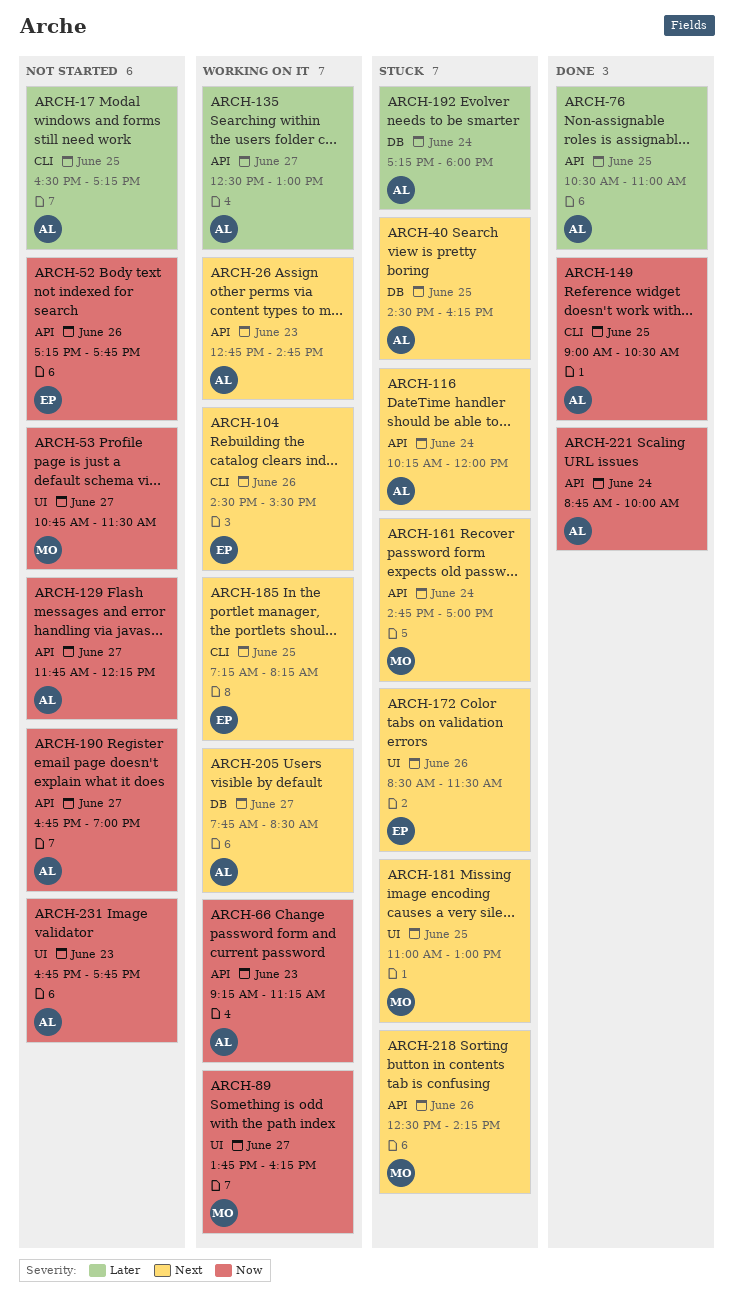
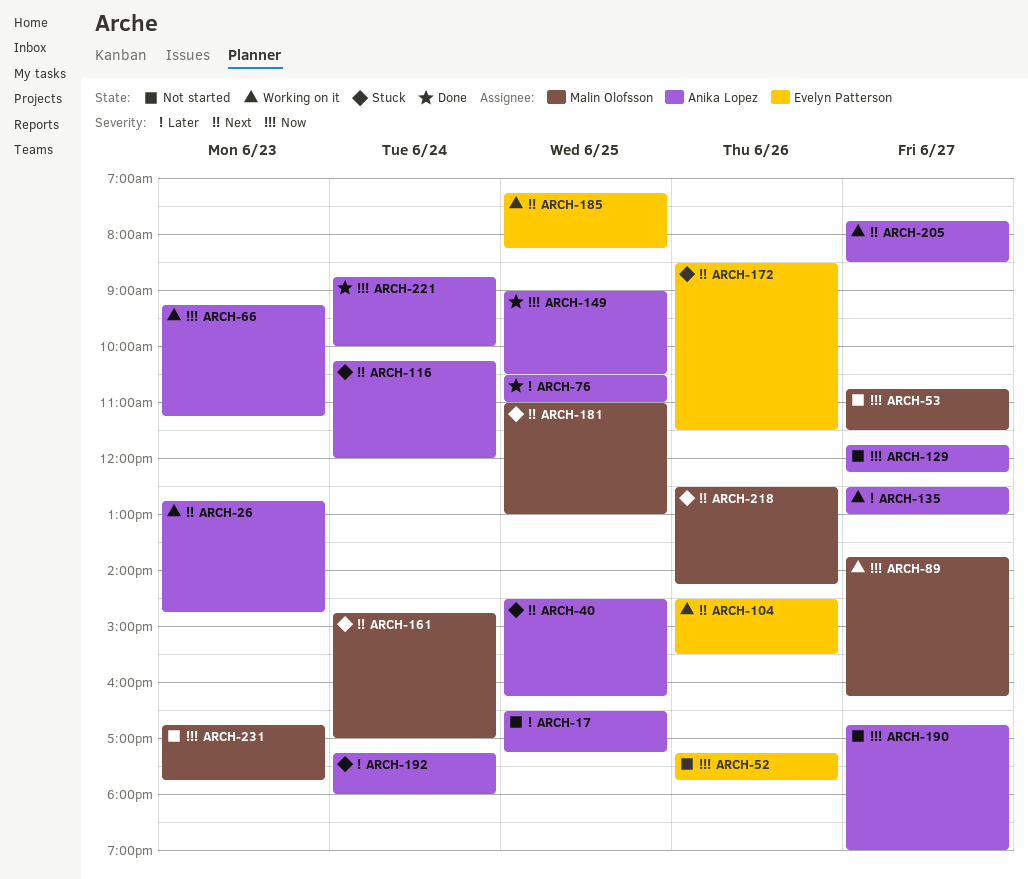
ARCH-231, owner: Anika Lopez -> Malin Olofsson

